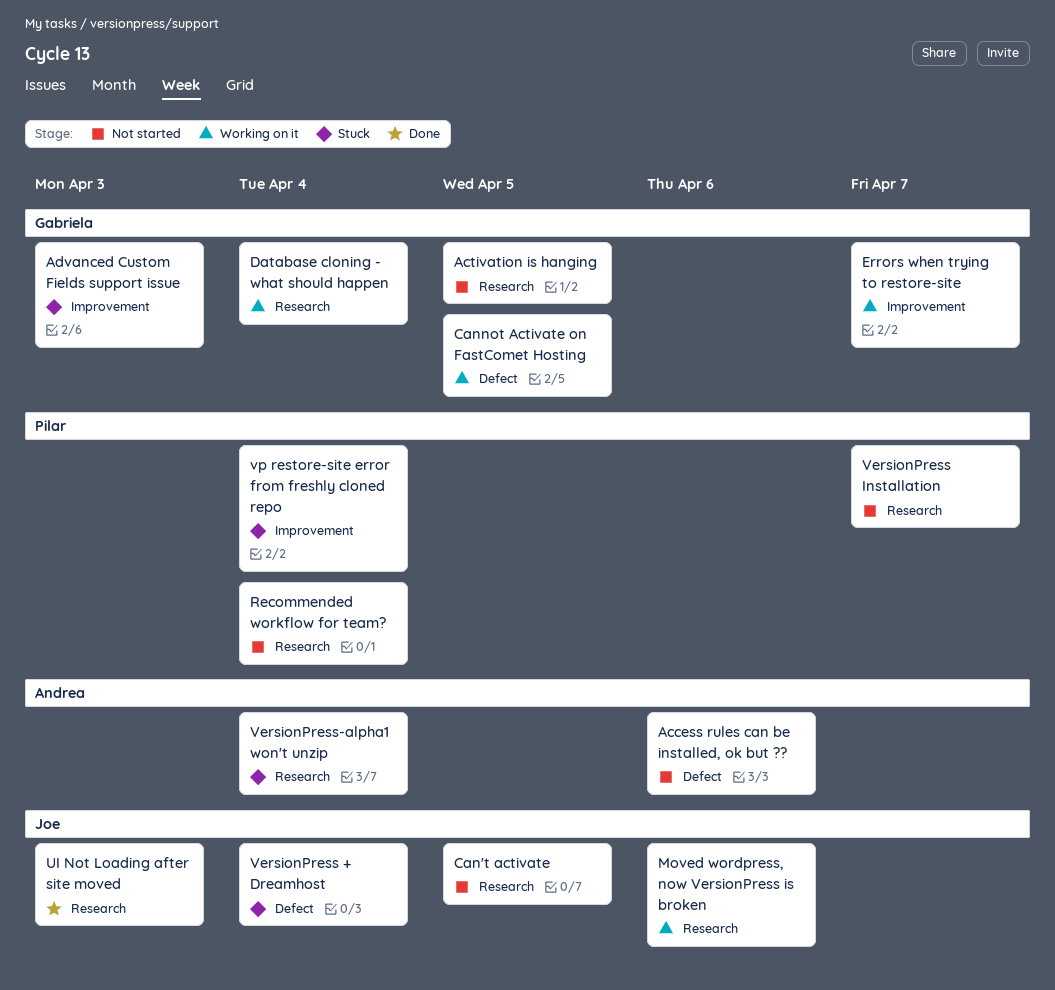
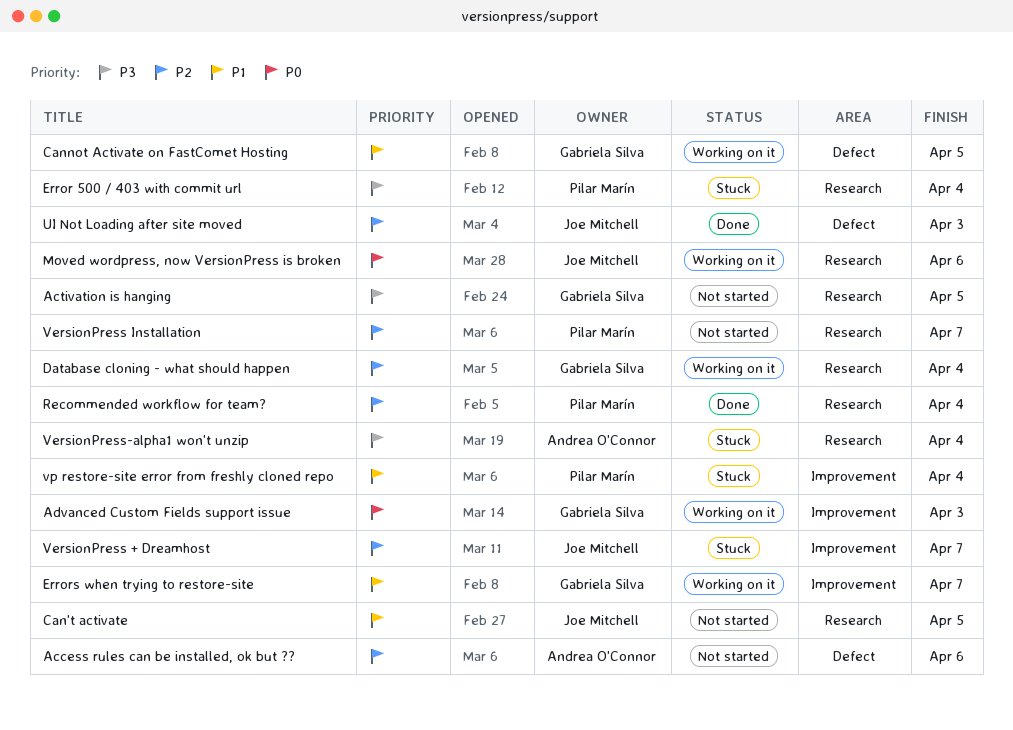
Advanced Custom Fields support issue, status: Stuck -> Working on it
Error 500 / 403 with commit url: none -> present
Recommended workflow for team?, status: Not started -> Done
UI Not Loading after site moved, label: Research -> Defect
VersionPress + Dreamhost, label: Defect -> Improvement
VersionPress + Dreamhost, due: Apr 4 -> Apr 7

